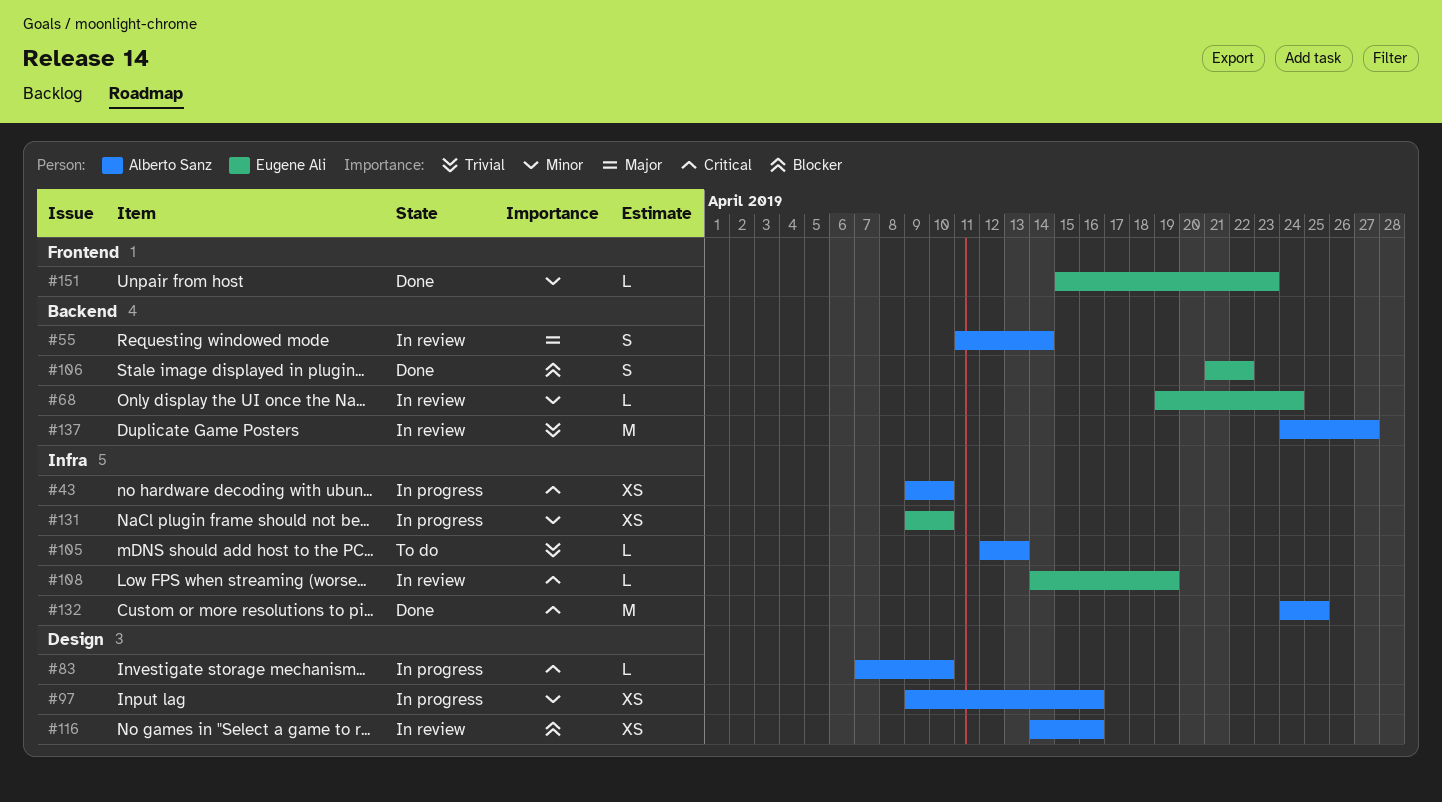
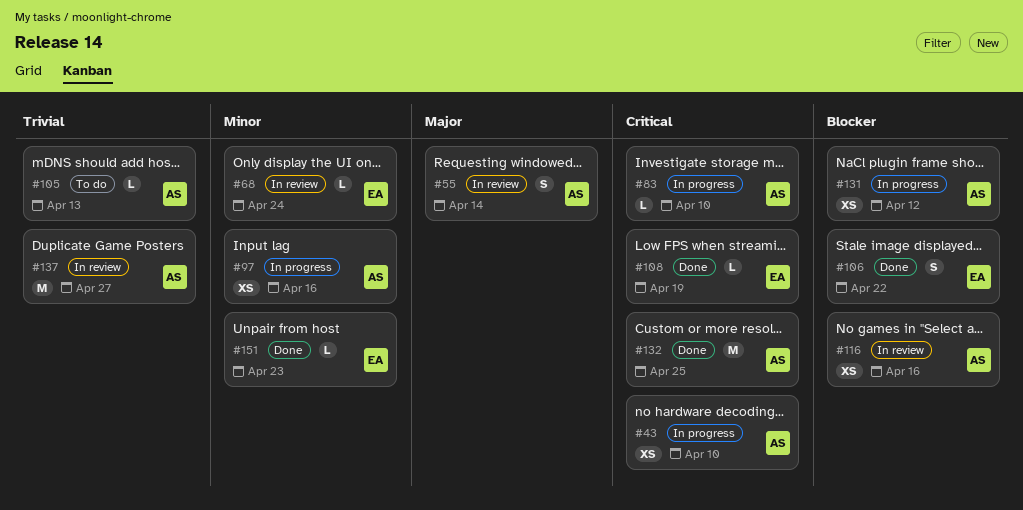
#108, status: In review -> Done
#131, owner: Eugene Ali -> Alberto Sanz
#131, priority: Minor -> Blocker
#131, due: Apr 10 -> Apr 12

